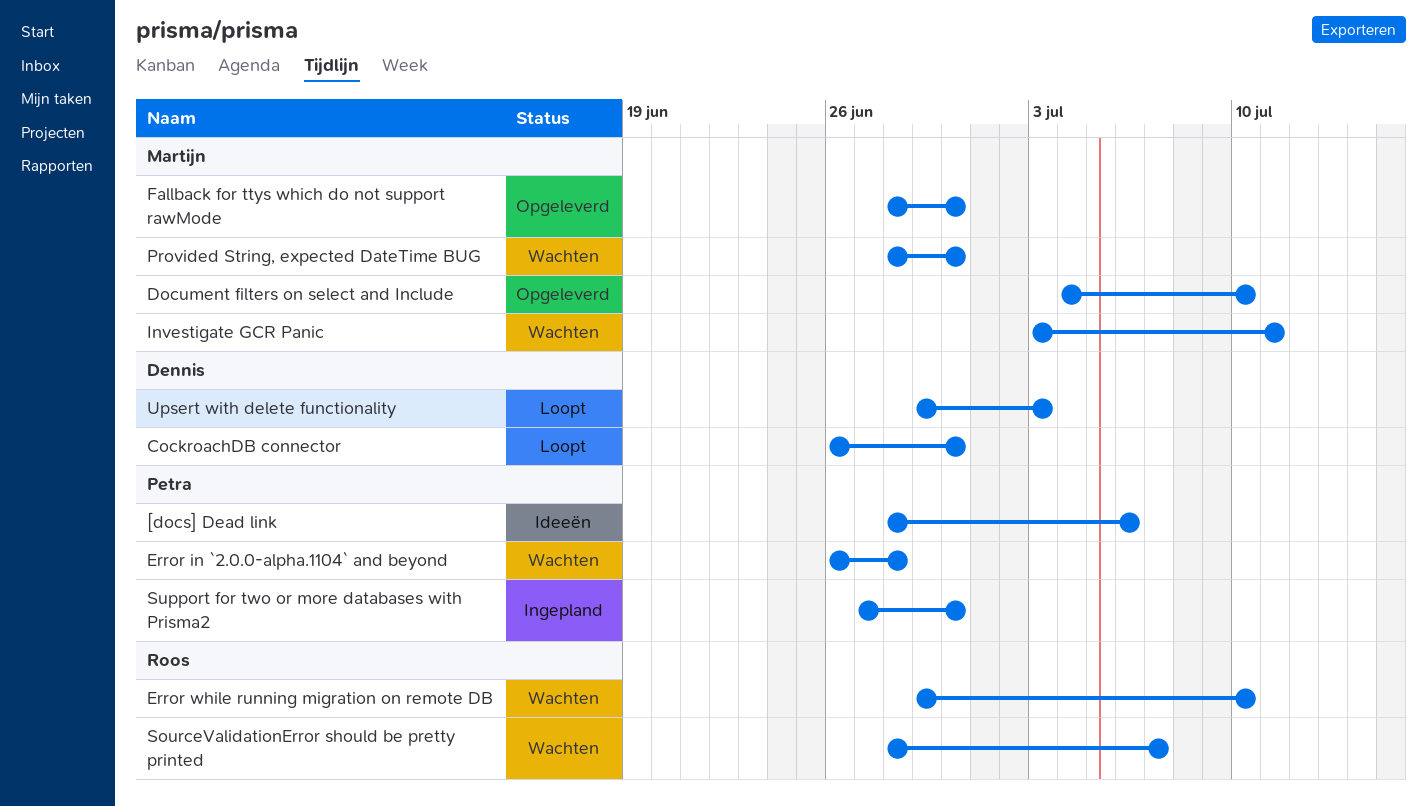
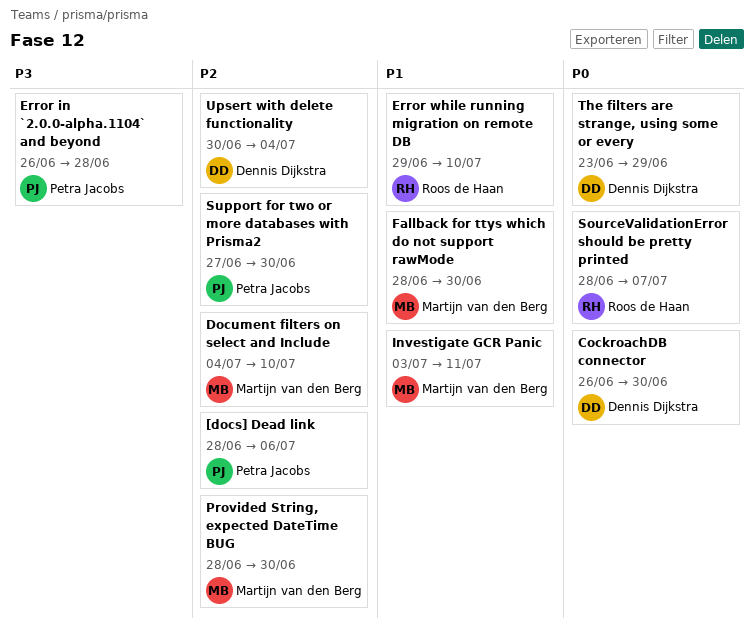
The filters are strange, using some or every: none -> present
Upsert with delete functionality, start: Jun 29 -> Jun 30
Upsert with delete functionality, due: Jul 3 -> Jul 4

